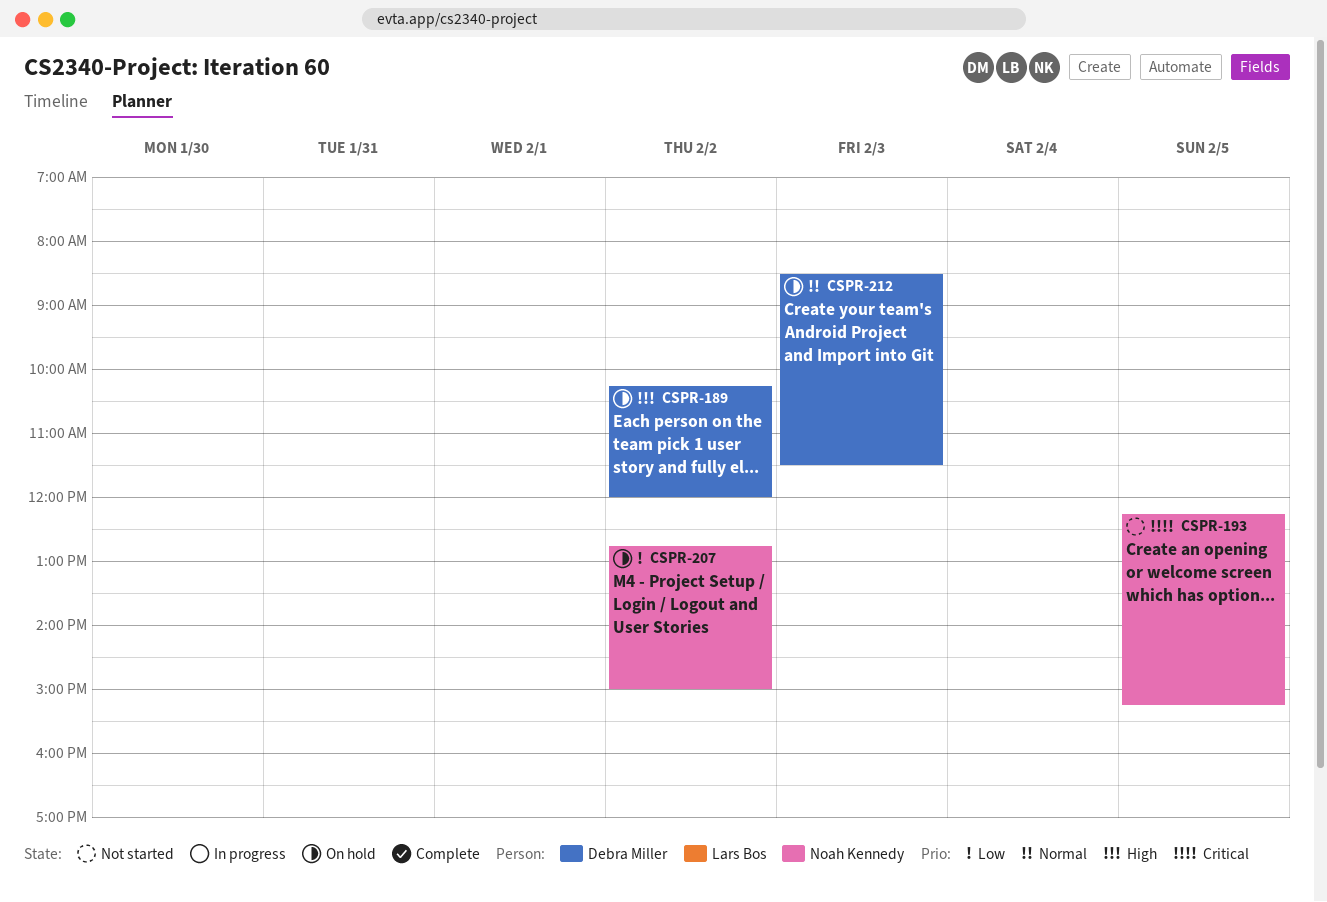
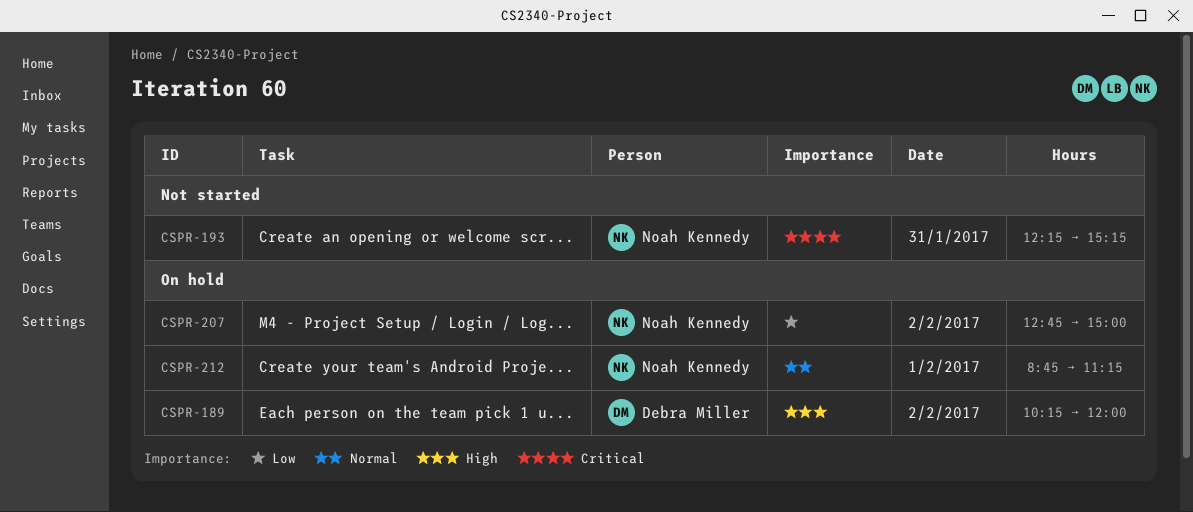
CSPR-193, day: Feb 5 -> Jan 31
CSPR-212, owner: Debra Miller -> Noah Kennedy
CSPR-212, day: Feb 3 -> Feb 1
CSPR-212, begins: 08:30 -> 08:45
CSPR-212, ends: 11:30 -> 11:15

